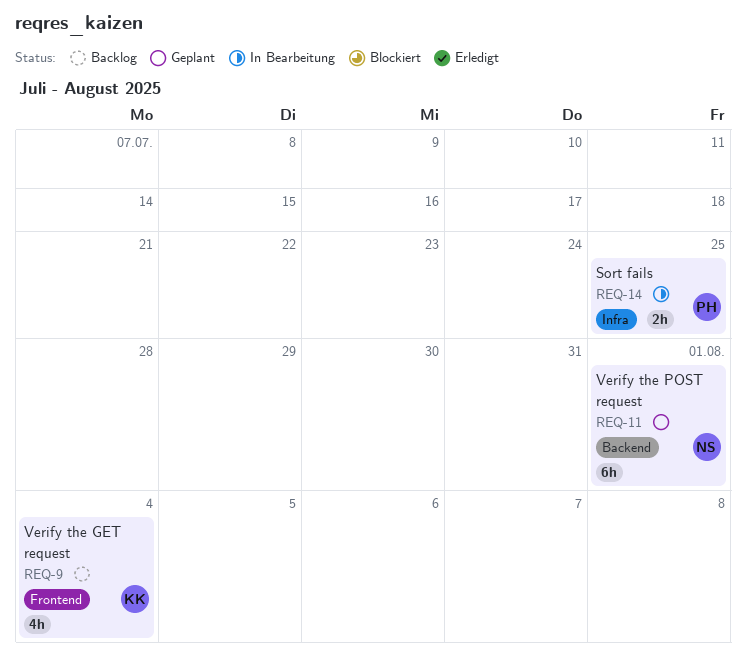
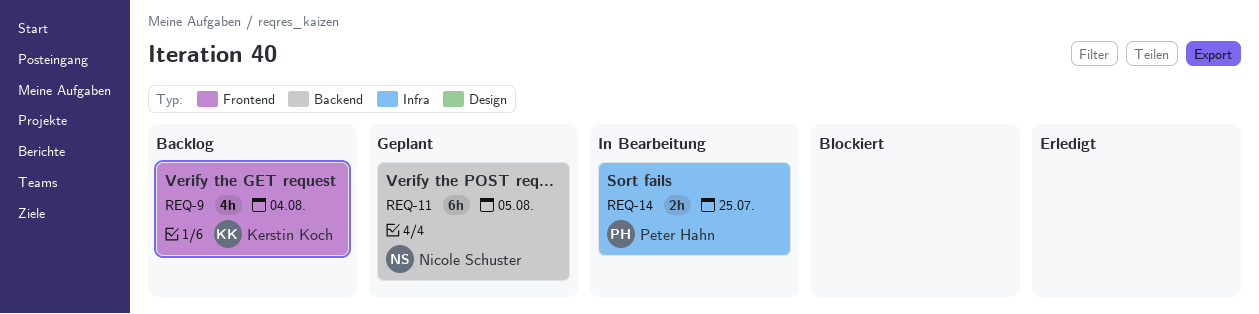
REQ-11, due: Aug 1 -> Aug 5

